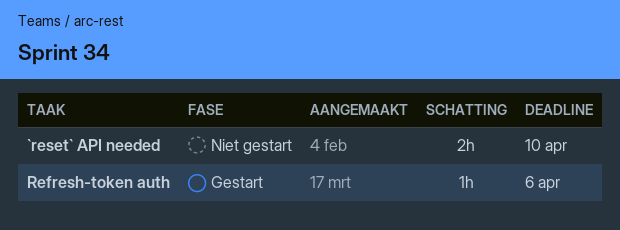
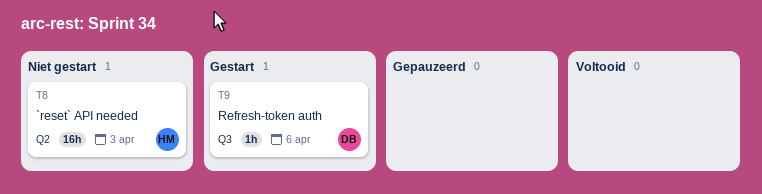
`reset` API needed, estimate: 2h -> 16h
`reset` API needed, due: Apr 10 -> Apr 3

